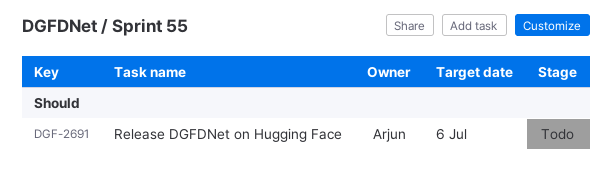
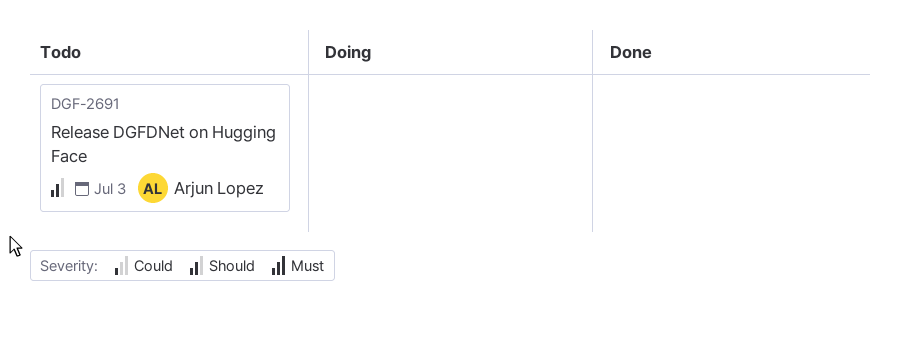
DGF-2691, due: Jul 6 -> Jul 3

